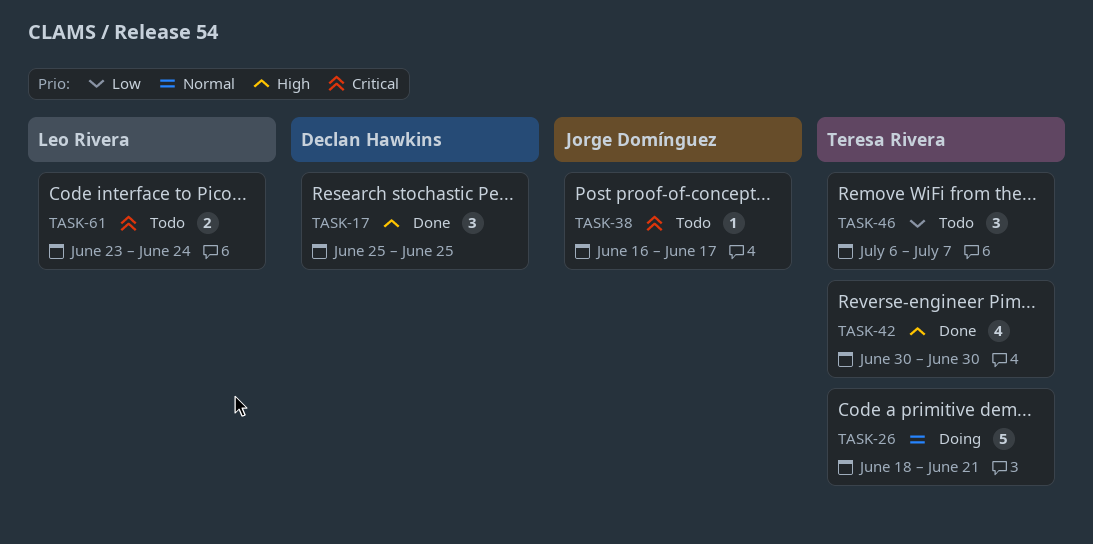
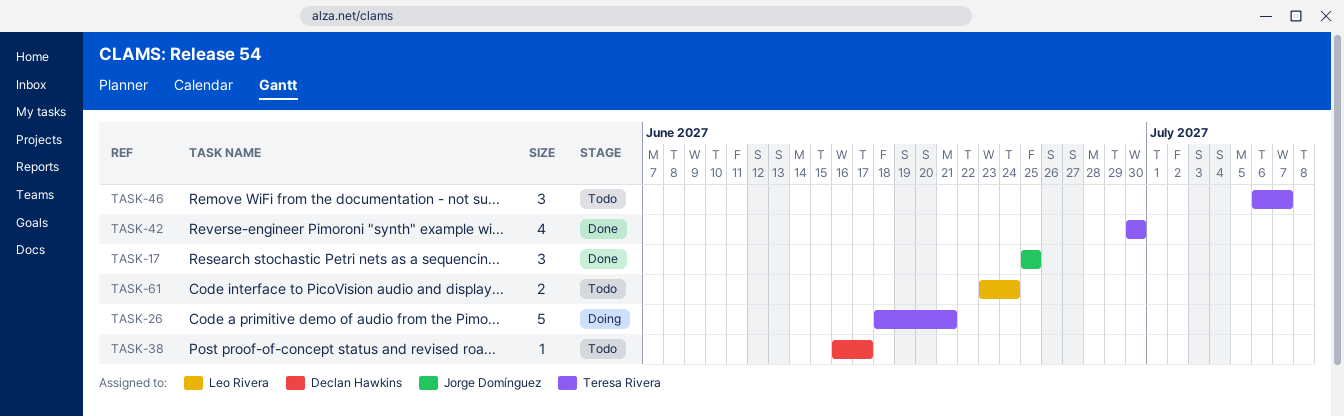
TASK-17, owner: Declan Hawkins -> Jorge Domínguez
TASK-38, owner: Jorge Domínguez -> Declan Hawkins

